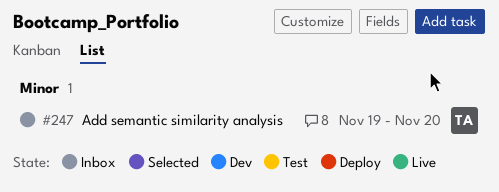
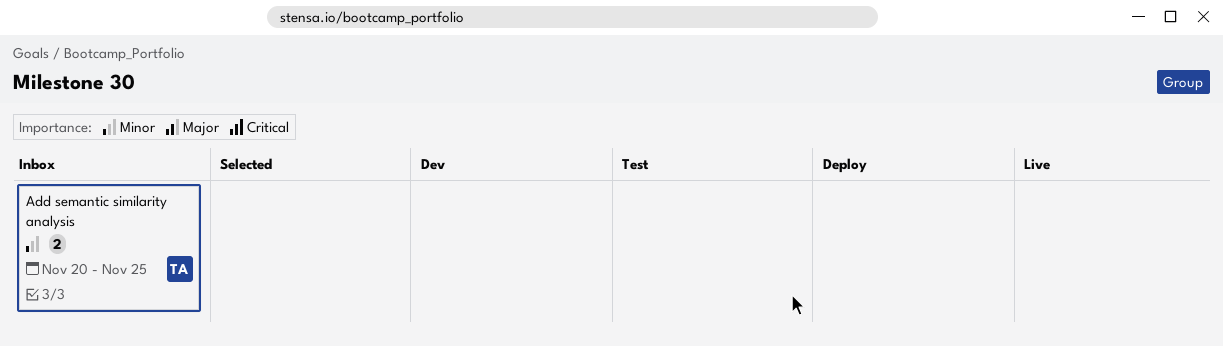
Add semantic similarity analysis, start: Nov 19 -> Nov 20
Add semantic similarity analysis, due: Nov 20 -> Nov 25

